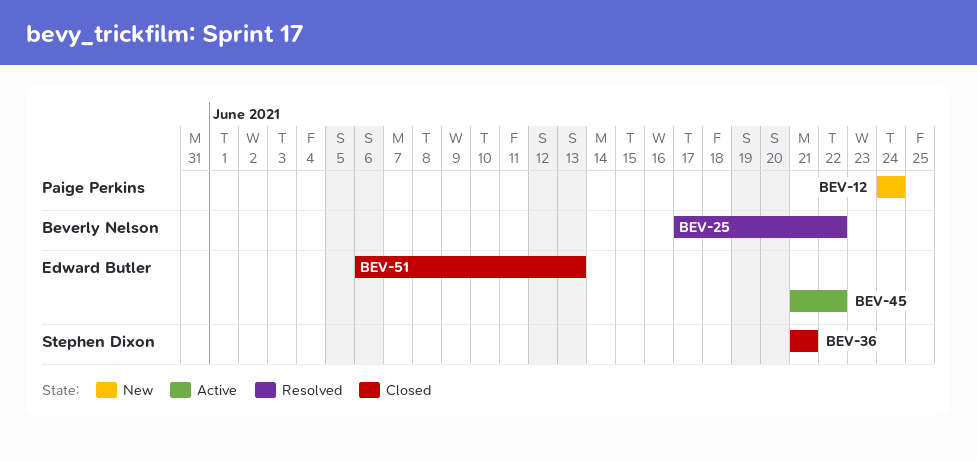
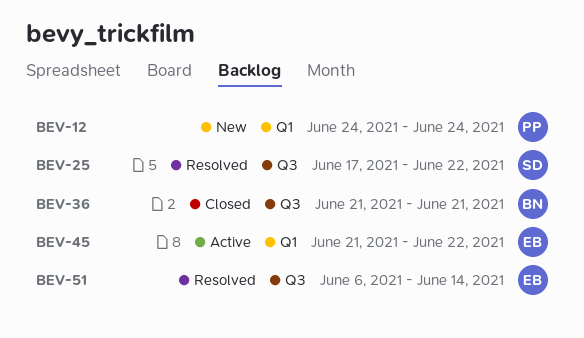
BEV-25, owner: Beverly Nelson -> Stephen Dixon
BEV-36, owner: Stephen Dixon -> Beverly Nelson
BEV-51, status: Closed -> Resolved
BEV-51, due: Jun 13 -> Jun 14

